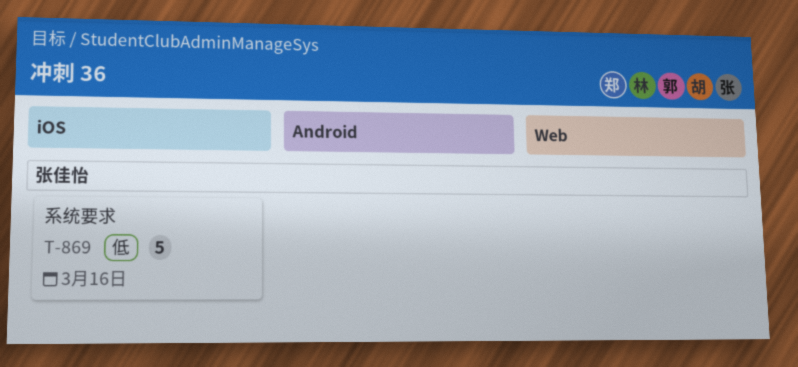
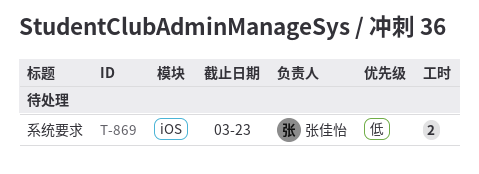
T-869, estimate: 5 -> 2
T-869, due: Mar 16 -> Mar 23

